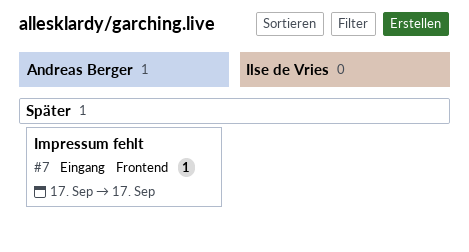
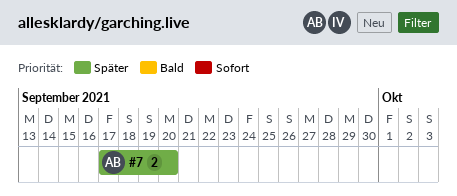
#7, estimate: 1 -> 2
#7, due: Sep 17 -> Sep 20

